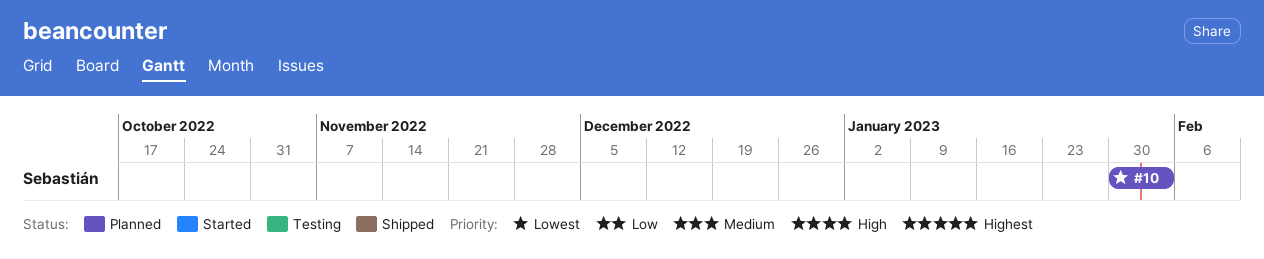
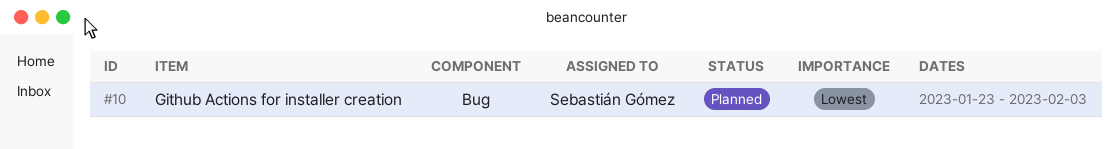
#10, start: Jan 30 -> Jan 23

